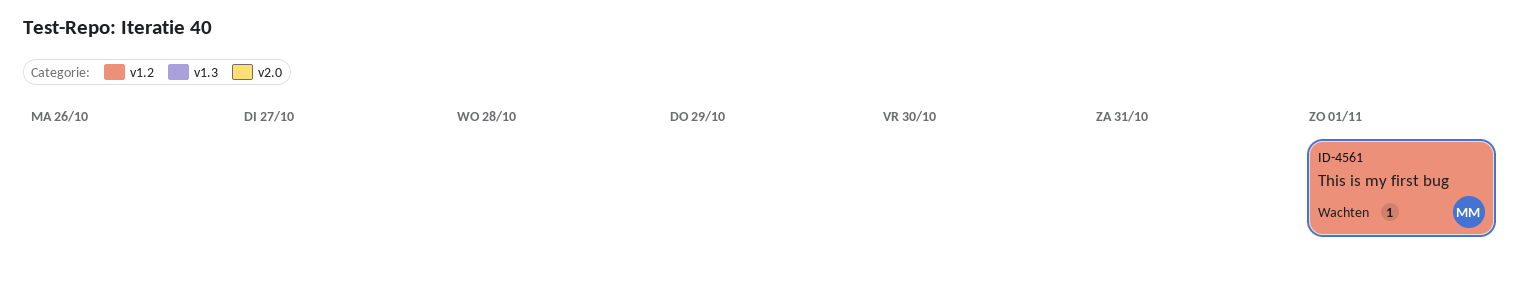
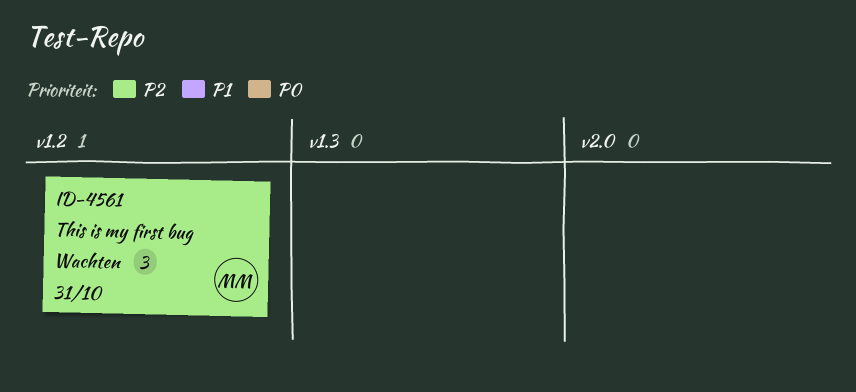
ID-4561, estimate: 1 -> 3
ID-4561, due: Nov 1 -> Oct 31

